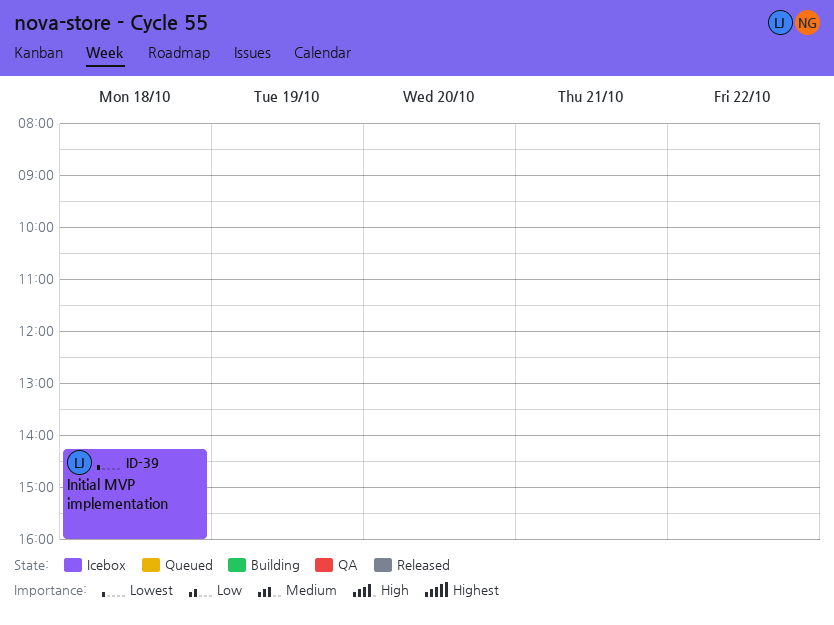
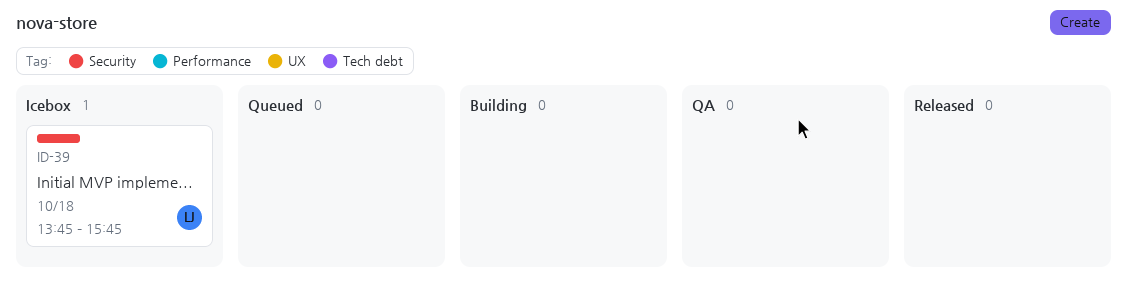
ID-39, begins: 14:15 -> 13:45
ID-39, ends: 16:00 -> 15:45

